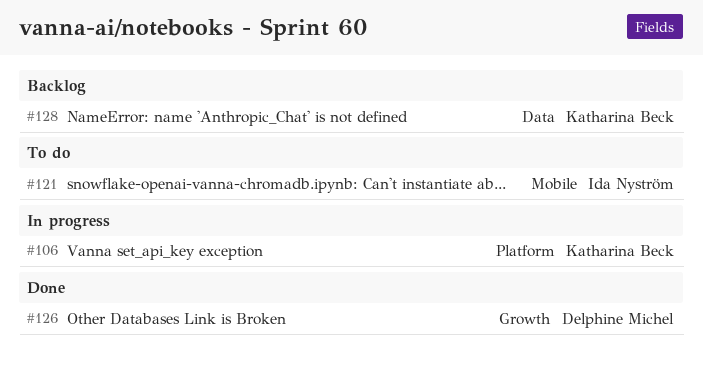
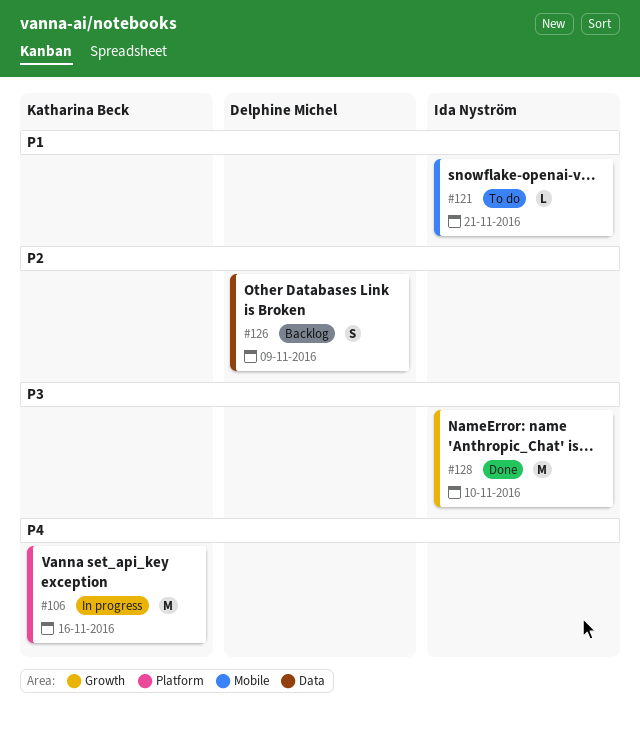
#126, status: Done -> Backlog
#126, label: Growth -> Data
#128, status: Backlog -> Done
#128, owner: Katharina Beck -> Ida Nyström
#128, label: Data -> Growth

